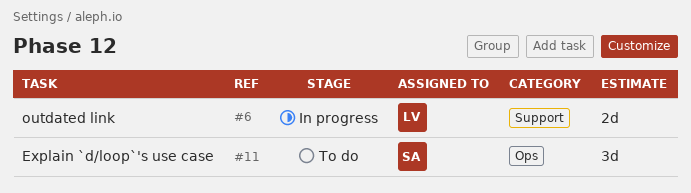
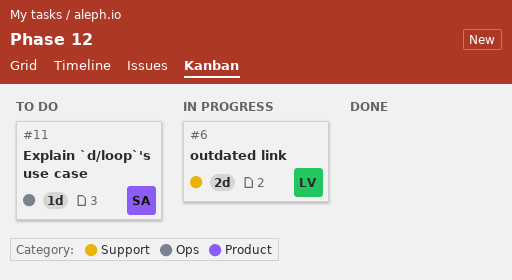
#11, estimate: 3d -> 1d

